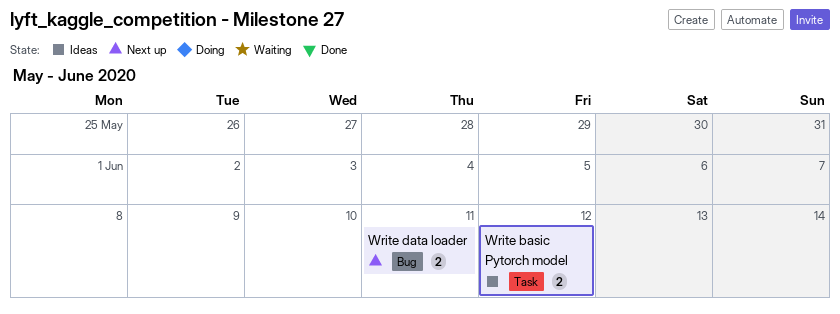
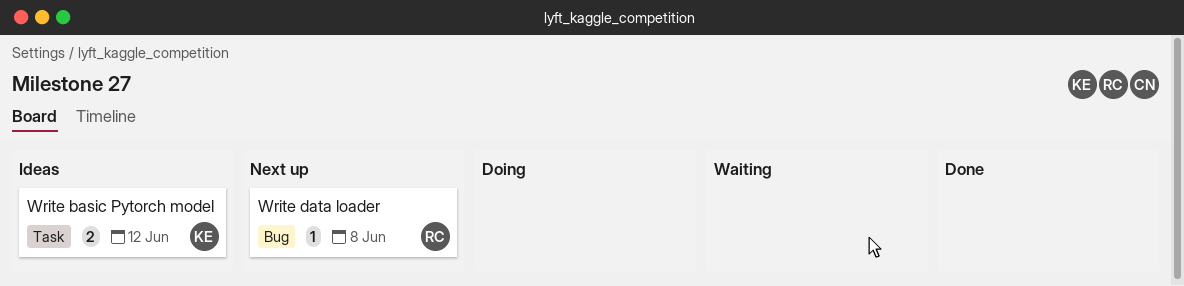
Write data loader, estimate: 2 -> 1
Write data loader, due: Jun 11 -> Jun 8

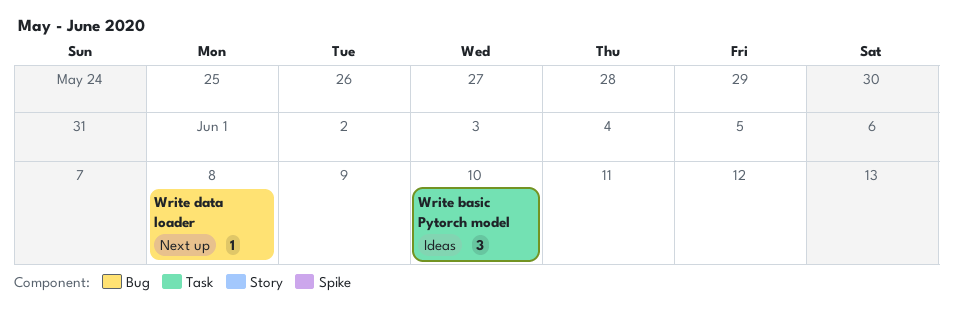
Write basic Pytorch model, estimate: 2 -> 3
Write basic Pytorch model, due: Jun 12 -> Jun 10

